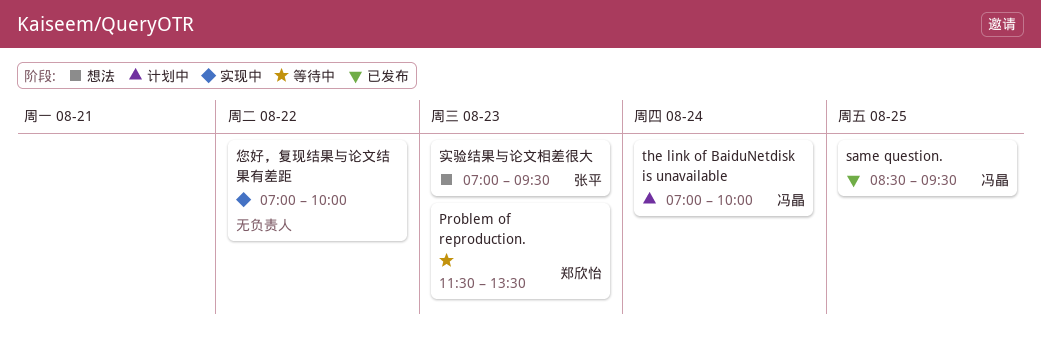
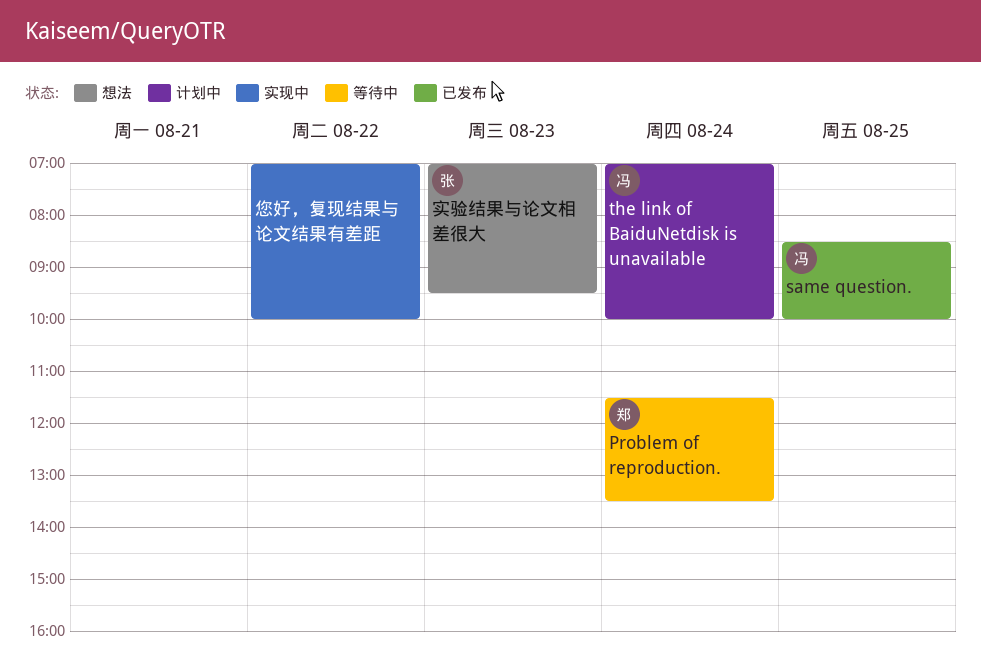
Problem of reproduction., day: Aug 23 -> Aug 24
same question., ends: 09:30 -> 10:00

